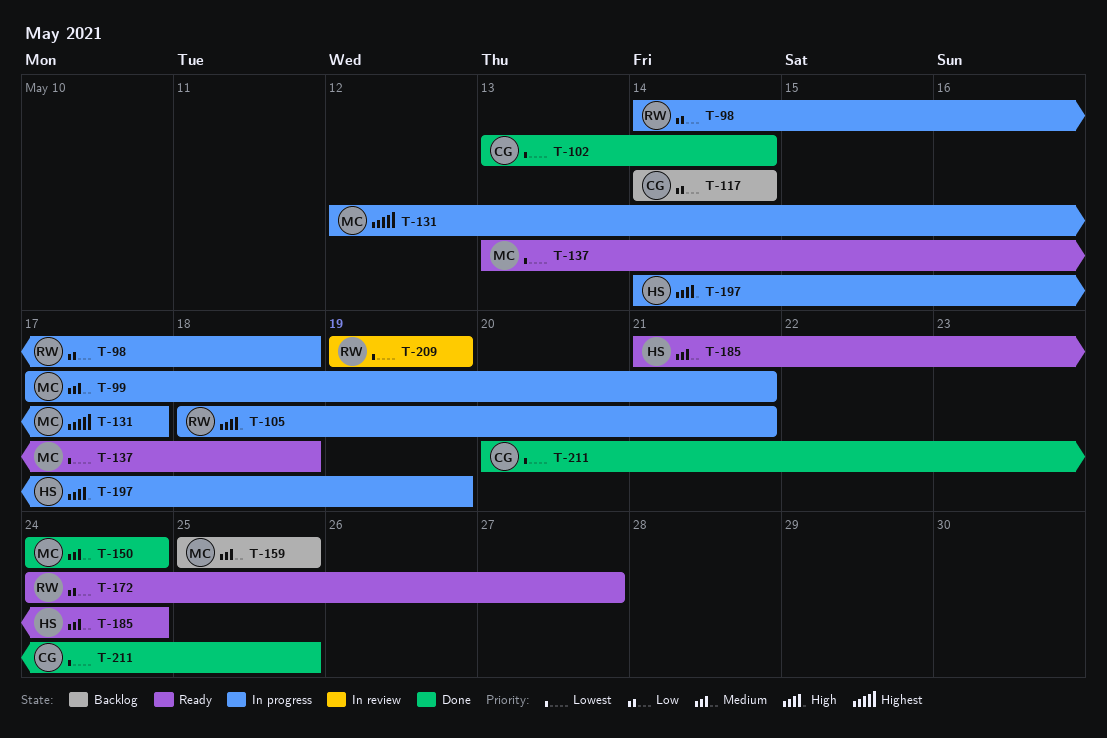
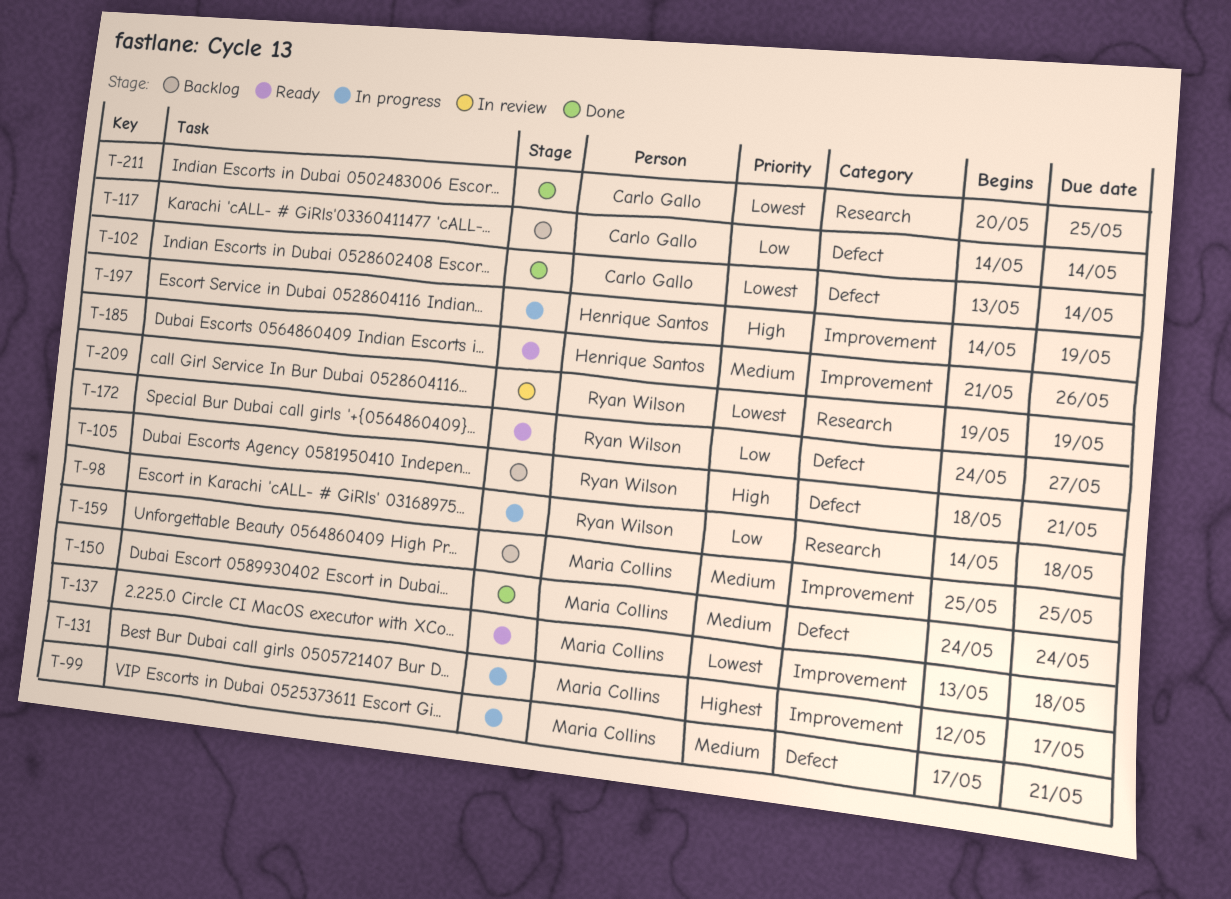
T-105, status: In progress -> Backlog
T-185, due: May 24 -> May 26

